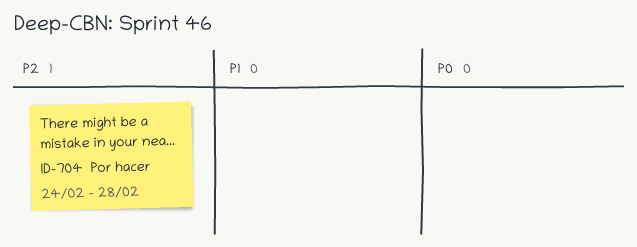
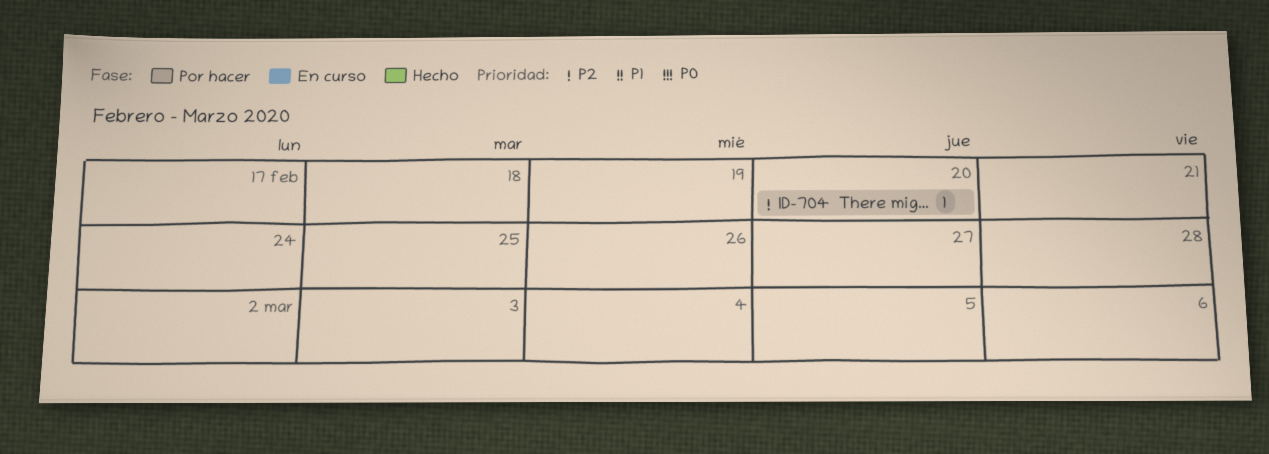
ID-704, start: Feb 24 -> Feb 20
ID-704, due: Feb 28 -> Feb 20

